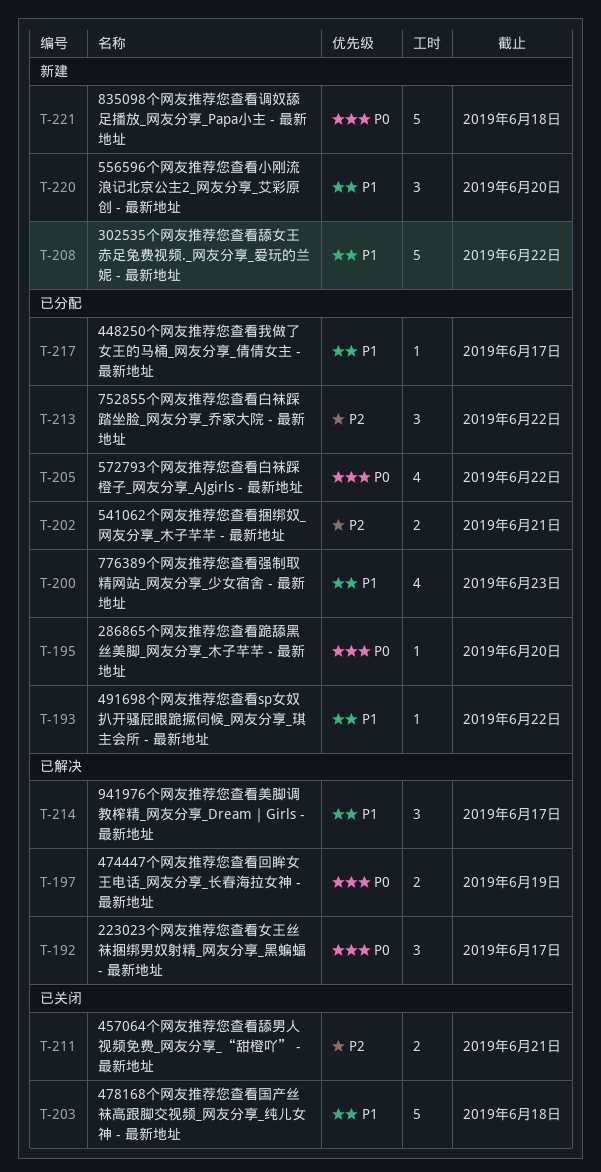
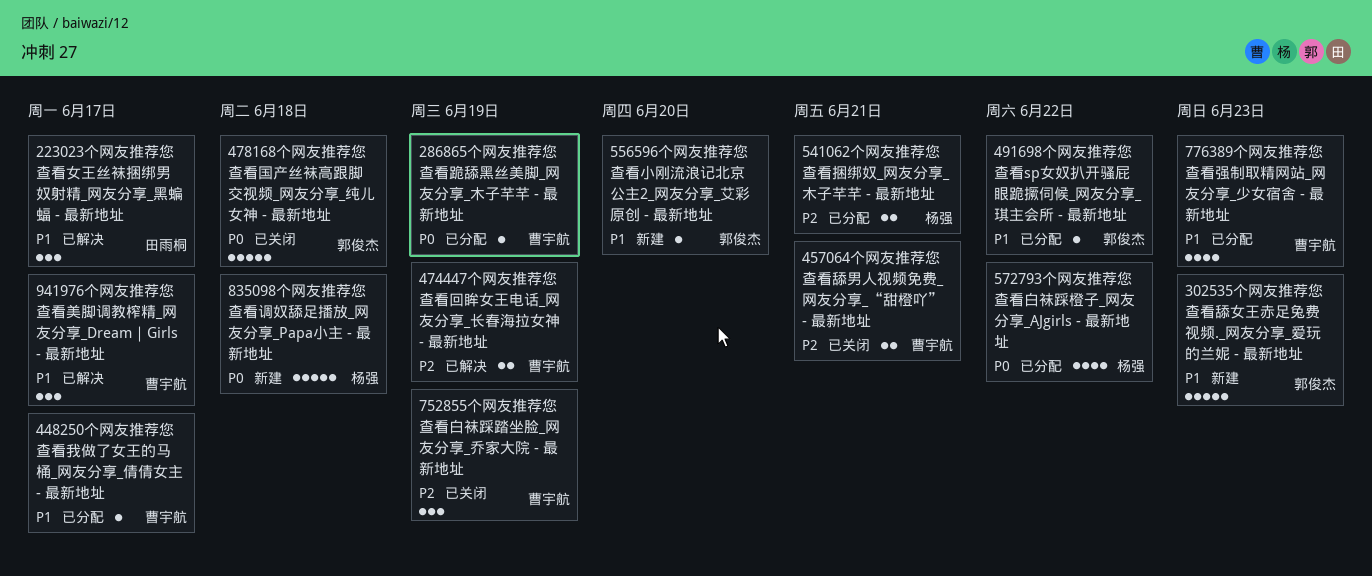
223023个网友推荐您查看女王丝袜捆绑男奴射精_网友分享_黑蝙蝠 - 最新地址, priority: P0 -> P1
286865个网友推荐您查看跪舔黑丝美脚_网友分享_木子芊芊 - 最新地址, due: Jun 20 -> Jun 19
302535个网友推荐您查看舔女王赤足兔费视频._网友分享_爱玩的兰妮 - 最新地址, due: Jun 22 -> Jun 23
474447个网友推荐您查看回眸女王电话_网友分享_长春海拉女神 - 最新地址, priority: P0 -> P2
478168个网友推荐您查看国产丝袜高跟脚交视频_网友分享_纯儿女神 - 最新地址, priority: P1 -> P0
556596个网友推荐您查看小刚流浪记北京公主2_网友分享_艾彩原创 - 最新地址, estimate: 3 -> 1
752855个网友推荐您查看白袜踩踏坐脸_网友分享_乔家大院 - 最新地址, status: 已分配 -> 已关闭
752855个网友推荐您查看白袜踩踏坐脸_网友分享_乔家大院 - 最新地址, due: Jun 22 -> Jun 19

